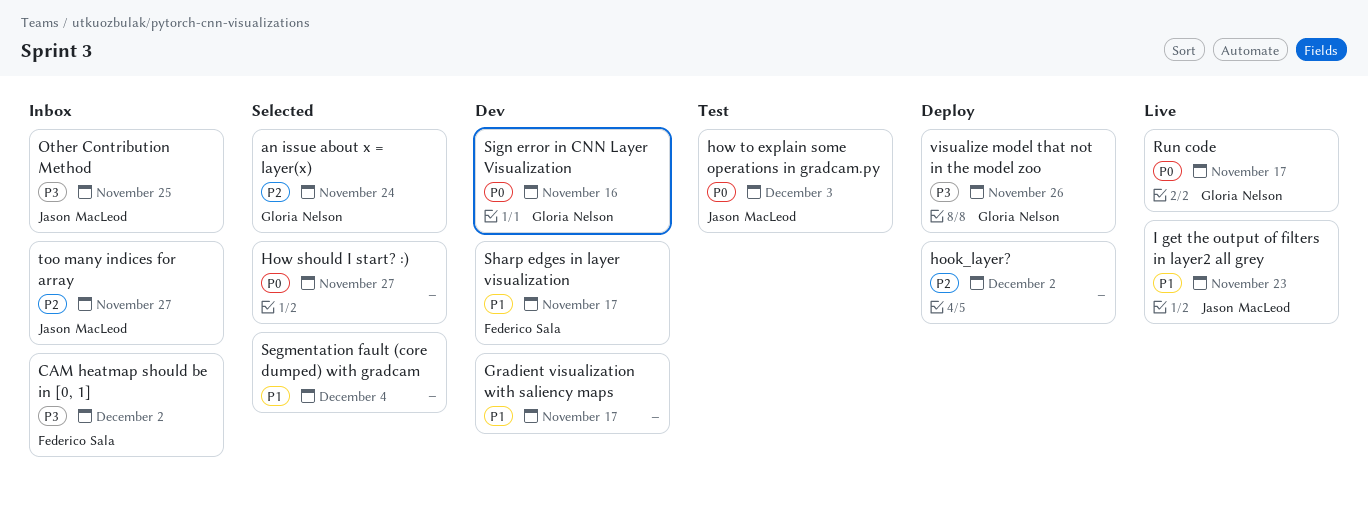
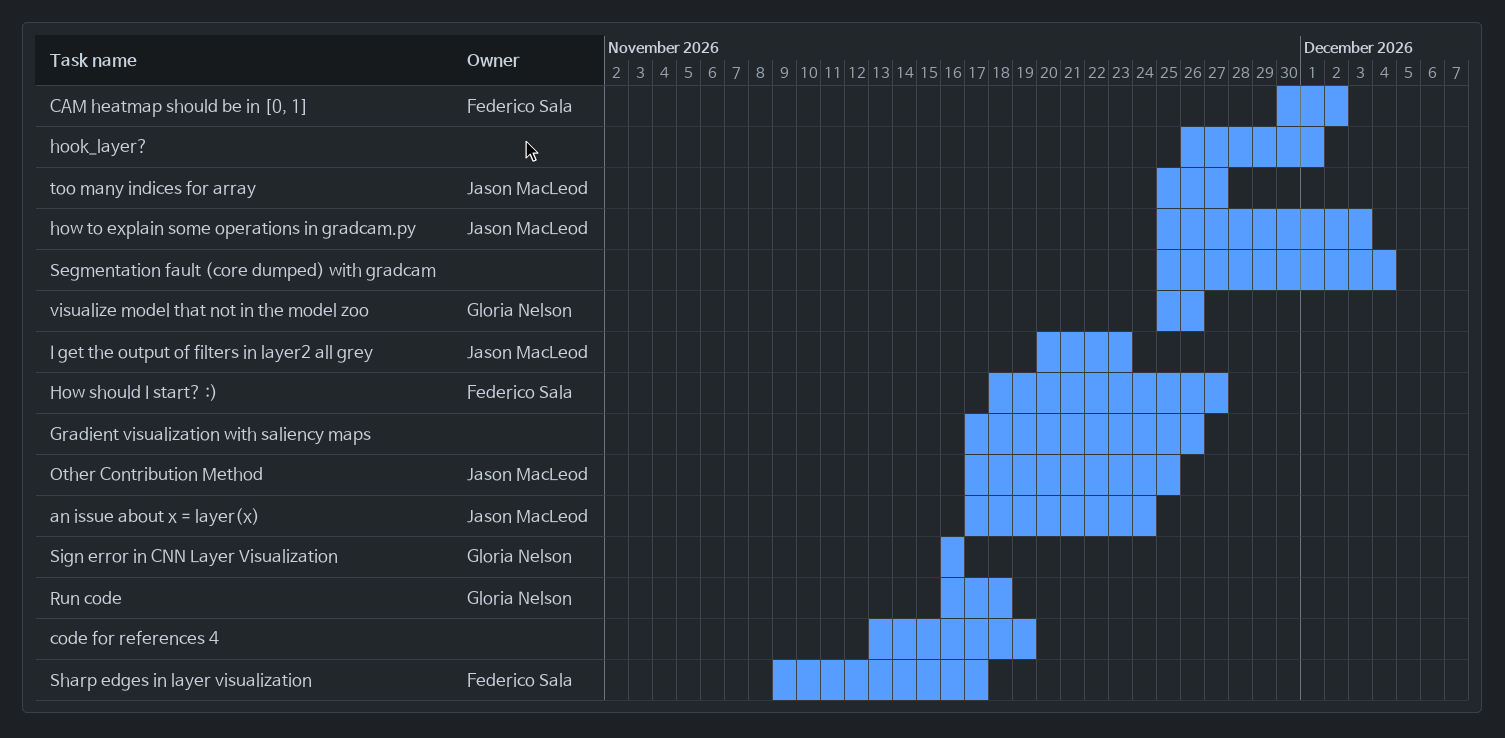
an issue about x = layer(x), owner: Gloria Nelson -> Jason MacLeod
code for references 4: none -> present
Gradient visualization with saliency maps, due: Nov 17 -> Nov 26
hook_layer?, due: Dec 2 -> Dec 1
How should I start? :), owner: none -> Federico Sala
Run code, due: Nov 17 -> Nov 18

